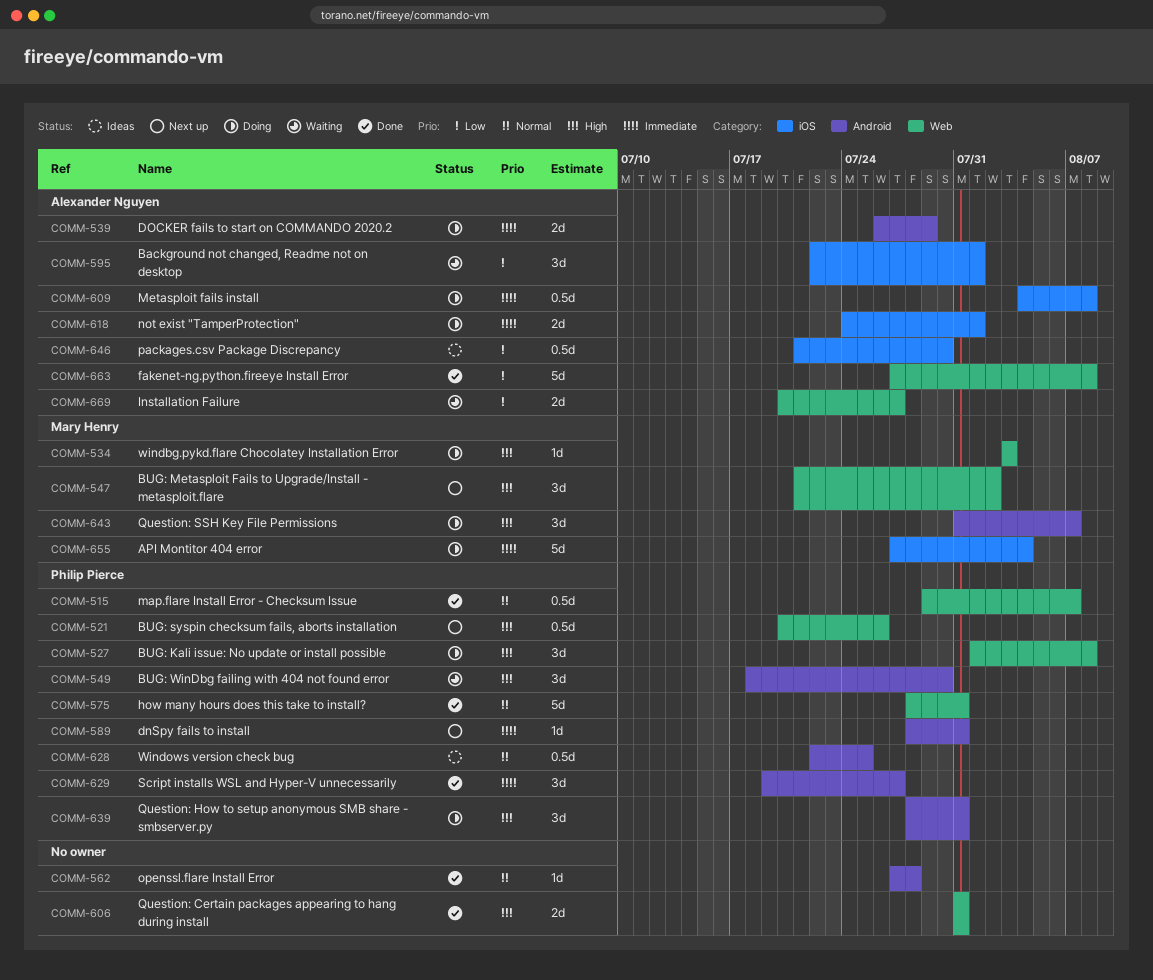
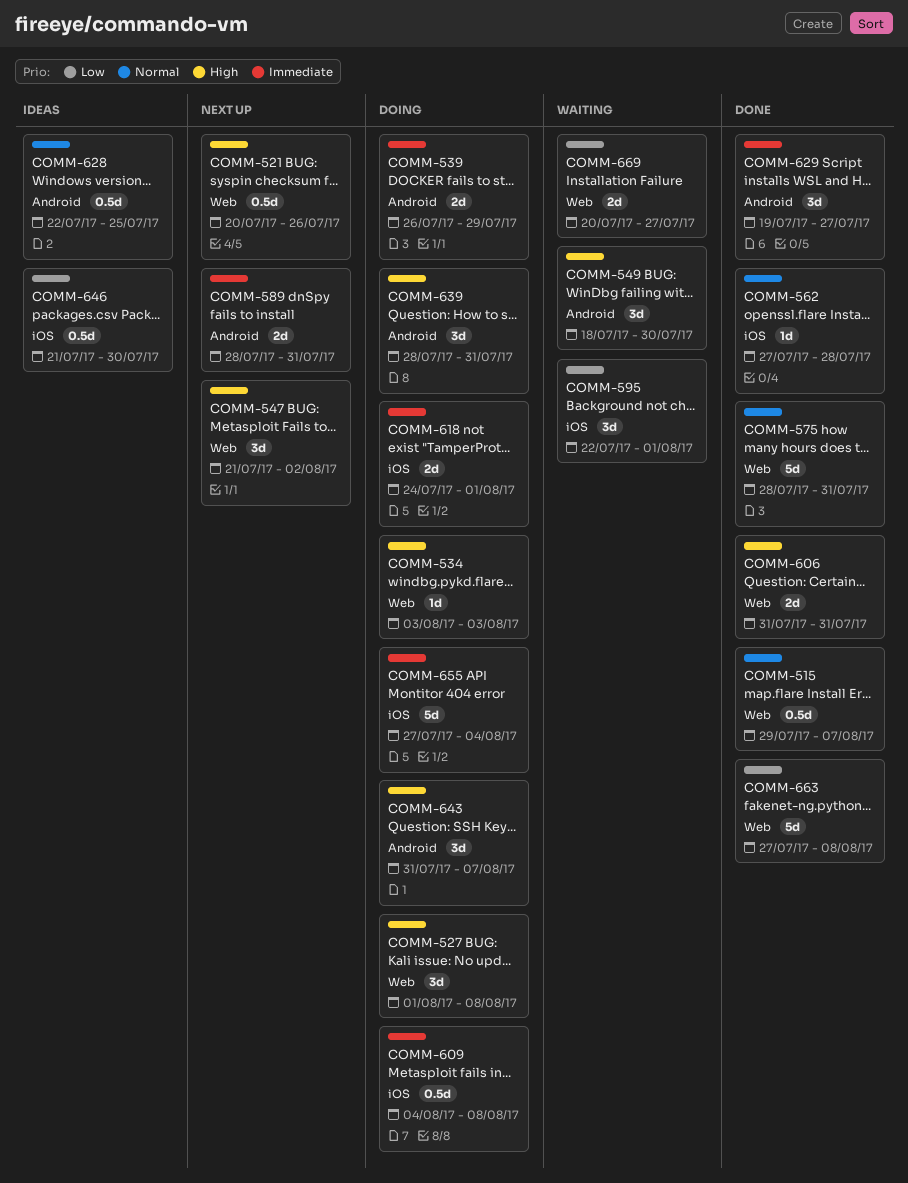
COMM-562, label: Android -> iOS
COMM-589, estimate: 1d -> 2d

